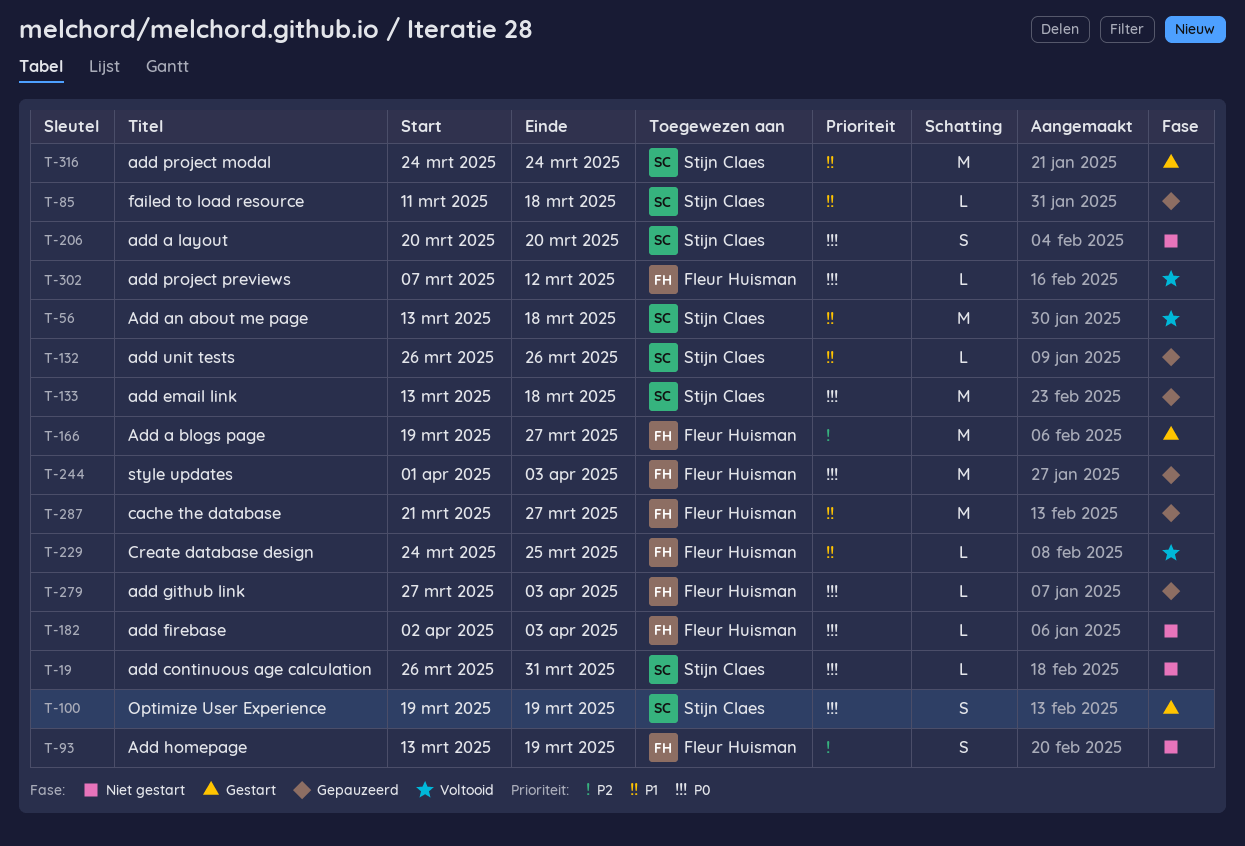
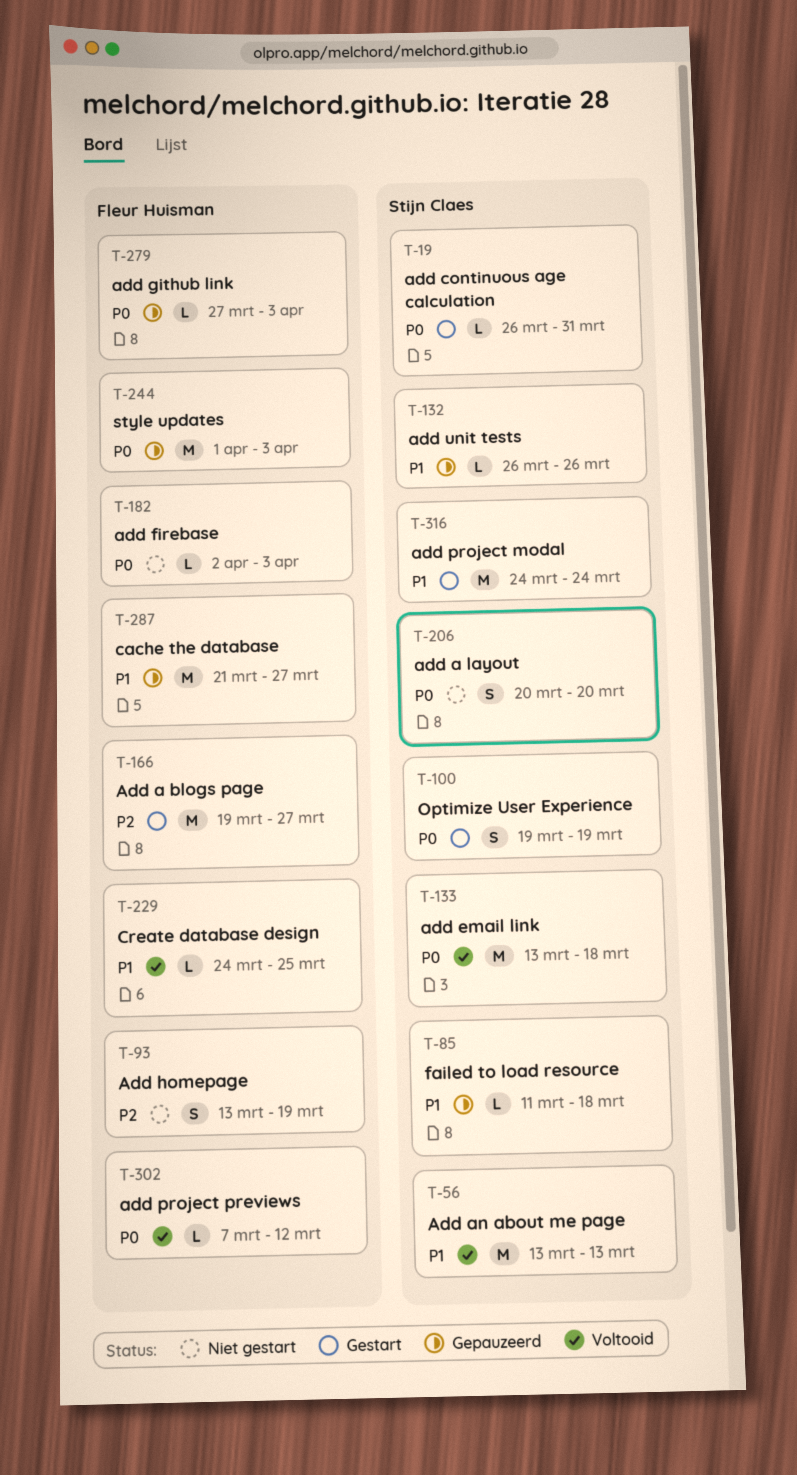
T-19, status: Niet gestart -> Gestart
T-56, due: Mar 18 -> Mar 13
T-133, status: Gepauzeerd -> Voltooid

